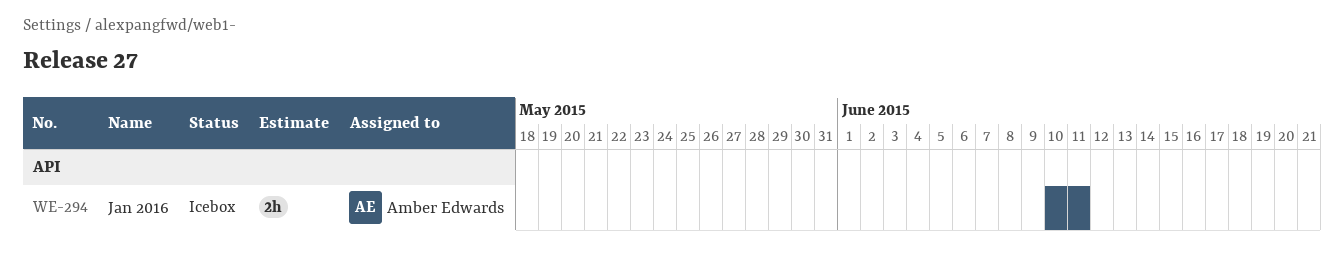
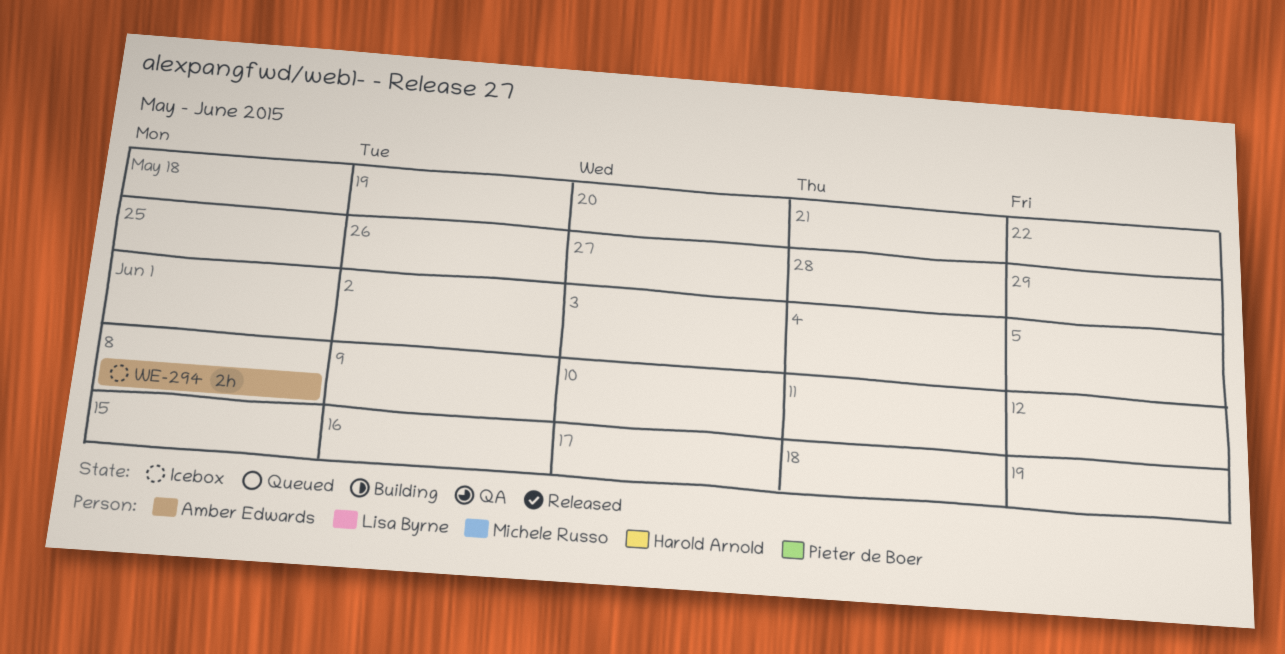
WE-294, start: Jun 10 -> Jun 8
WE-294, due: Jun 11 -> Jun 8

